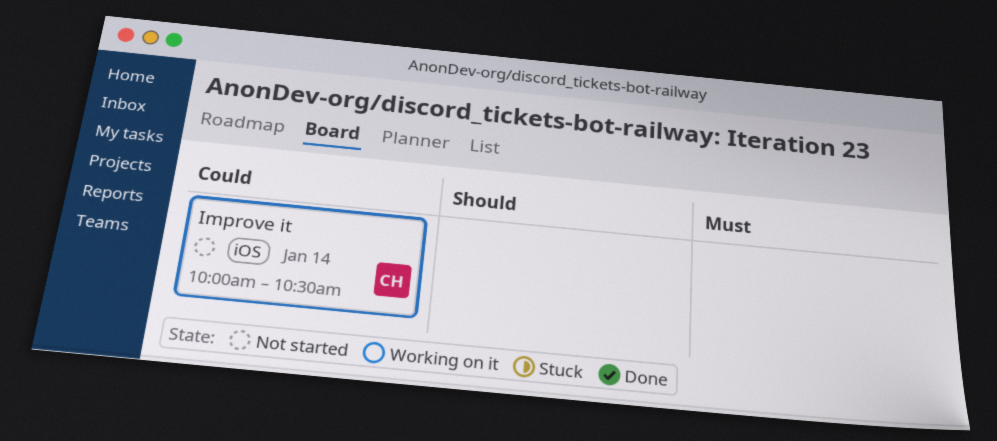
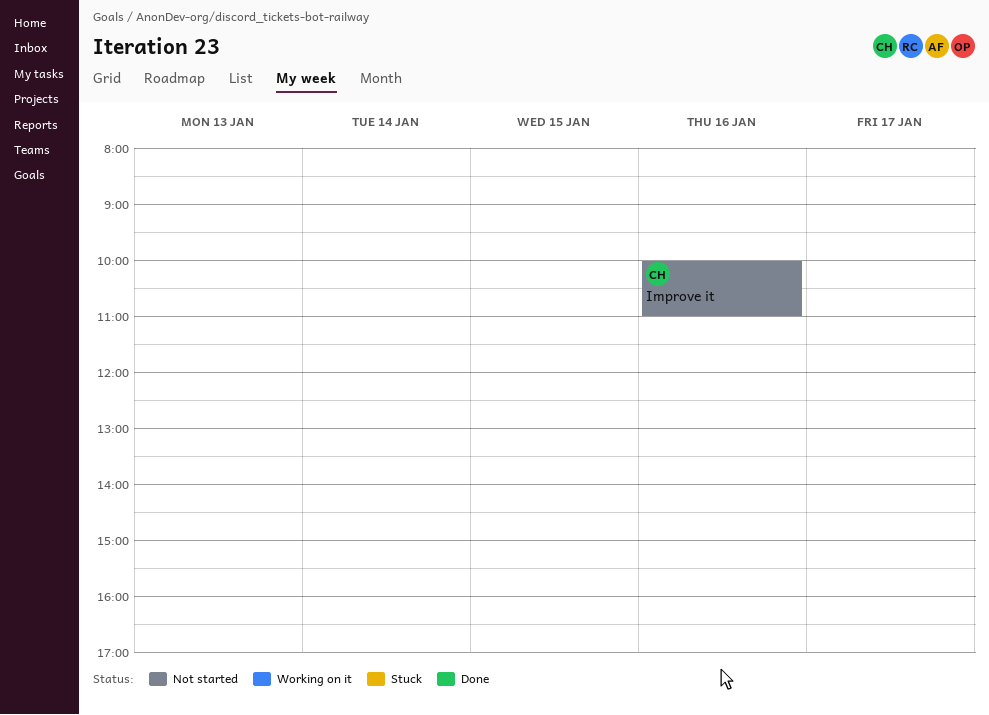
Improve it, day: Jan 14 -> Jan 16
Improve it, ends: 10:30 -> 11:00

